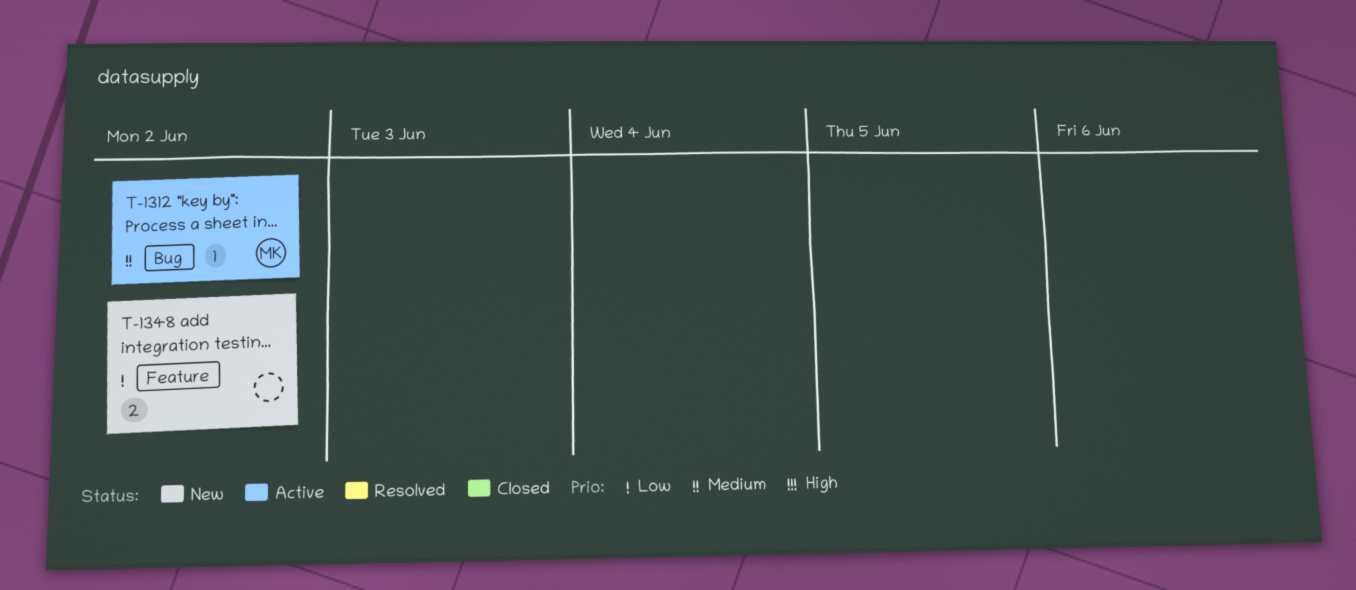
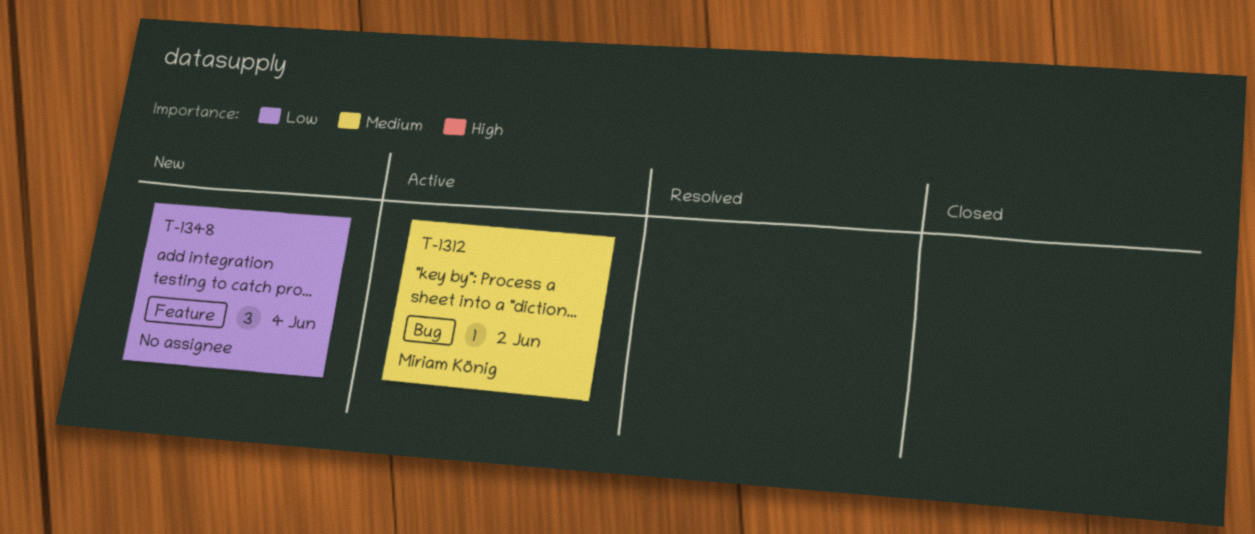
T-1348, estimate: 2 -> 3
T-1348, due: Jun 2 -> Jun 4

